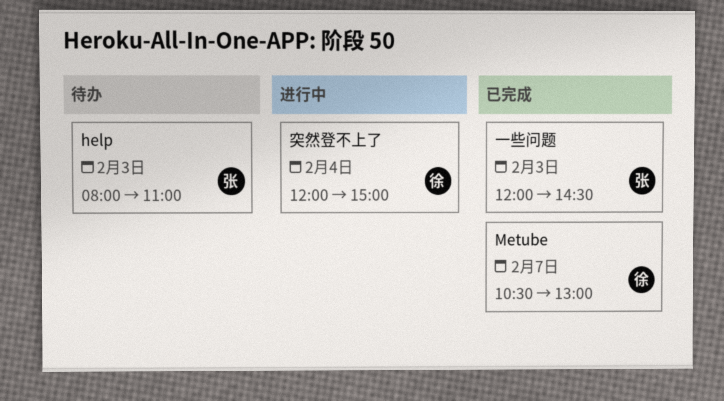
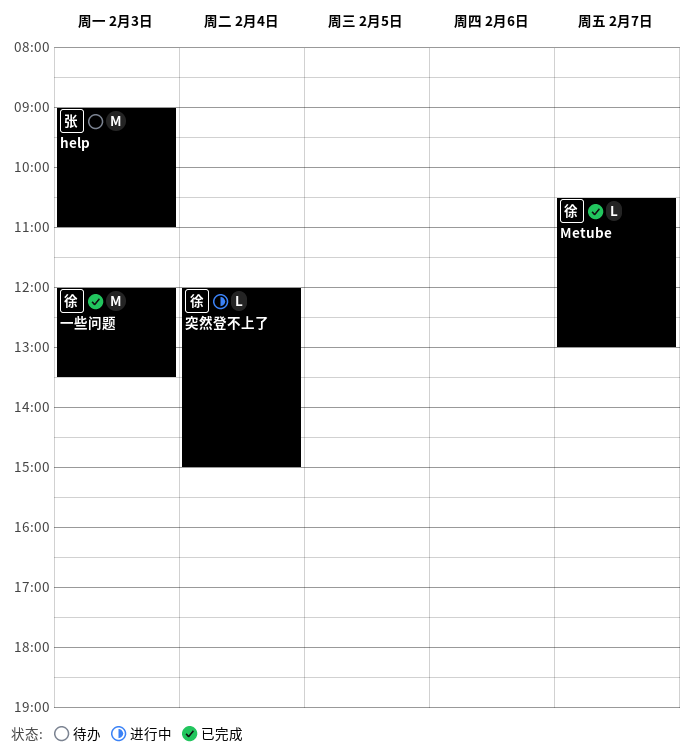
help, begins: 08:00 -> 09:00
一些问题, owner: 张 -> 徐
一些问题, ends: 14:30 -> 13:30

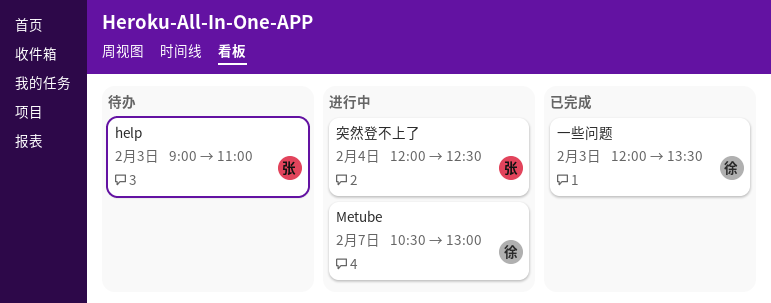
Metube, status: 已完成 -> 进行中
突然登不上了, owner: 徐 -> 张
突然登不上了, ends: 15:00 -> 12:30

